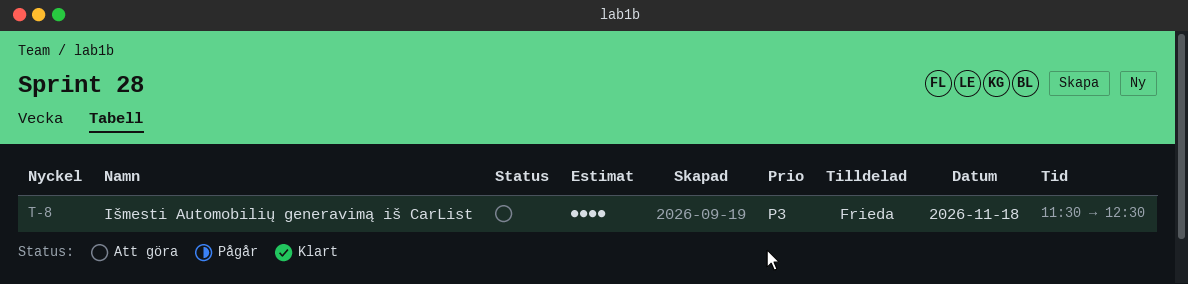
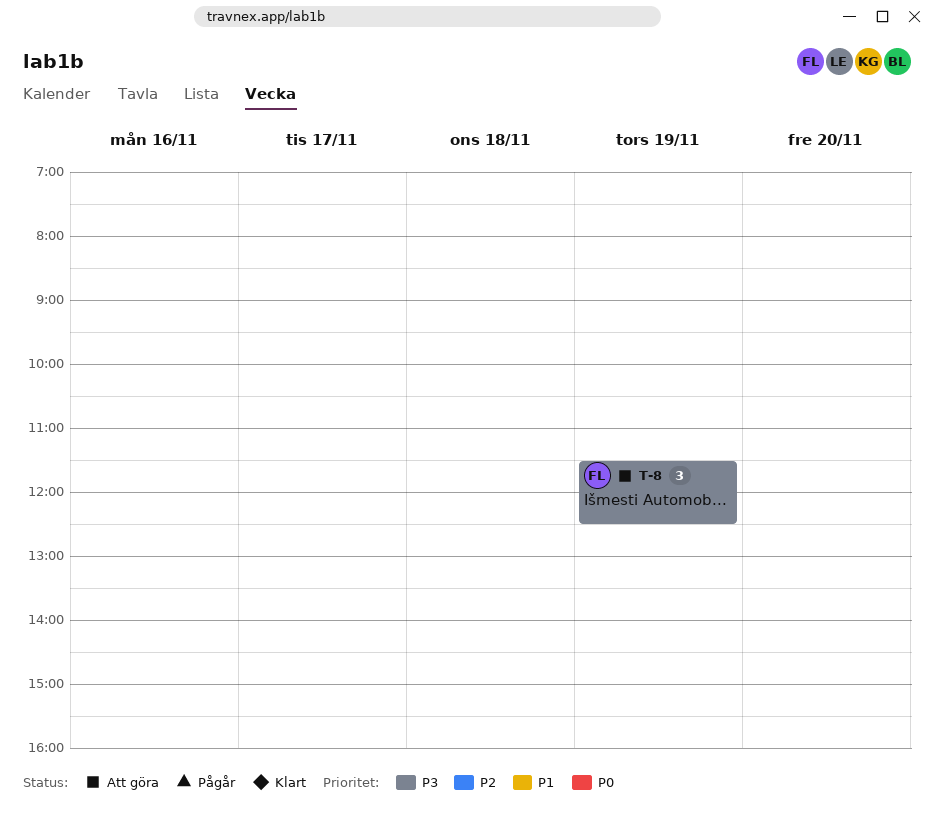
T-8, estimate: 4 -> 3
T-8, day: Nov 18 -> Nov 19

